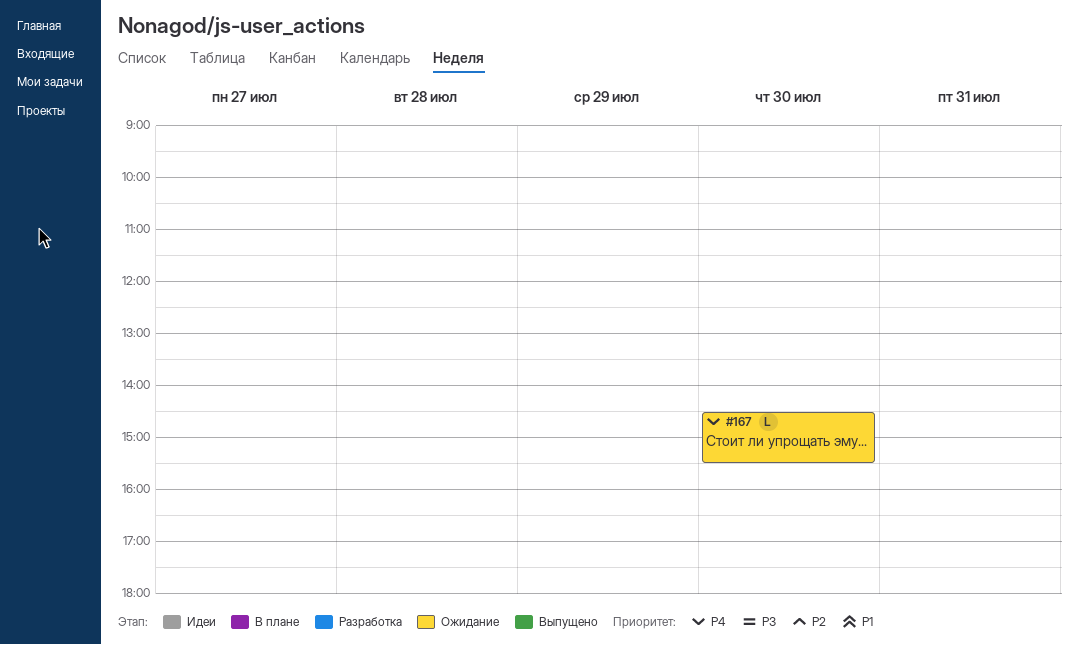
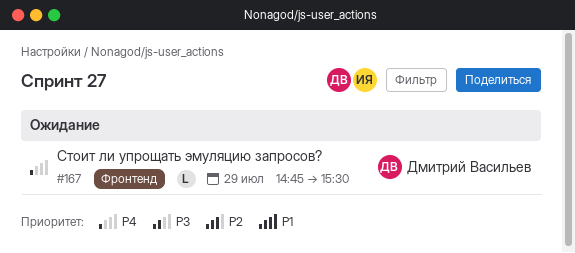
#167, day: Jul 30 -> Jul 29
#167, begins: 14:30 -> 14:45

